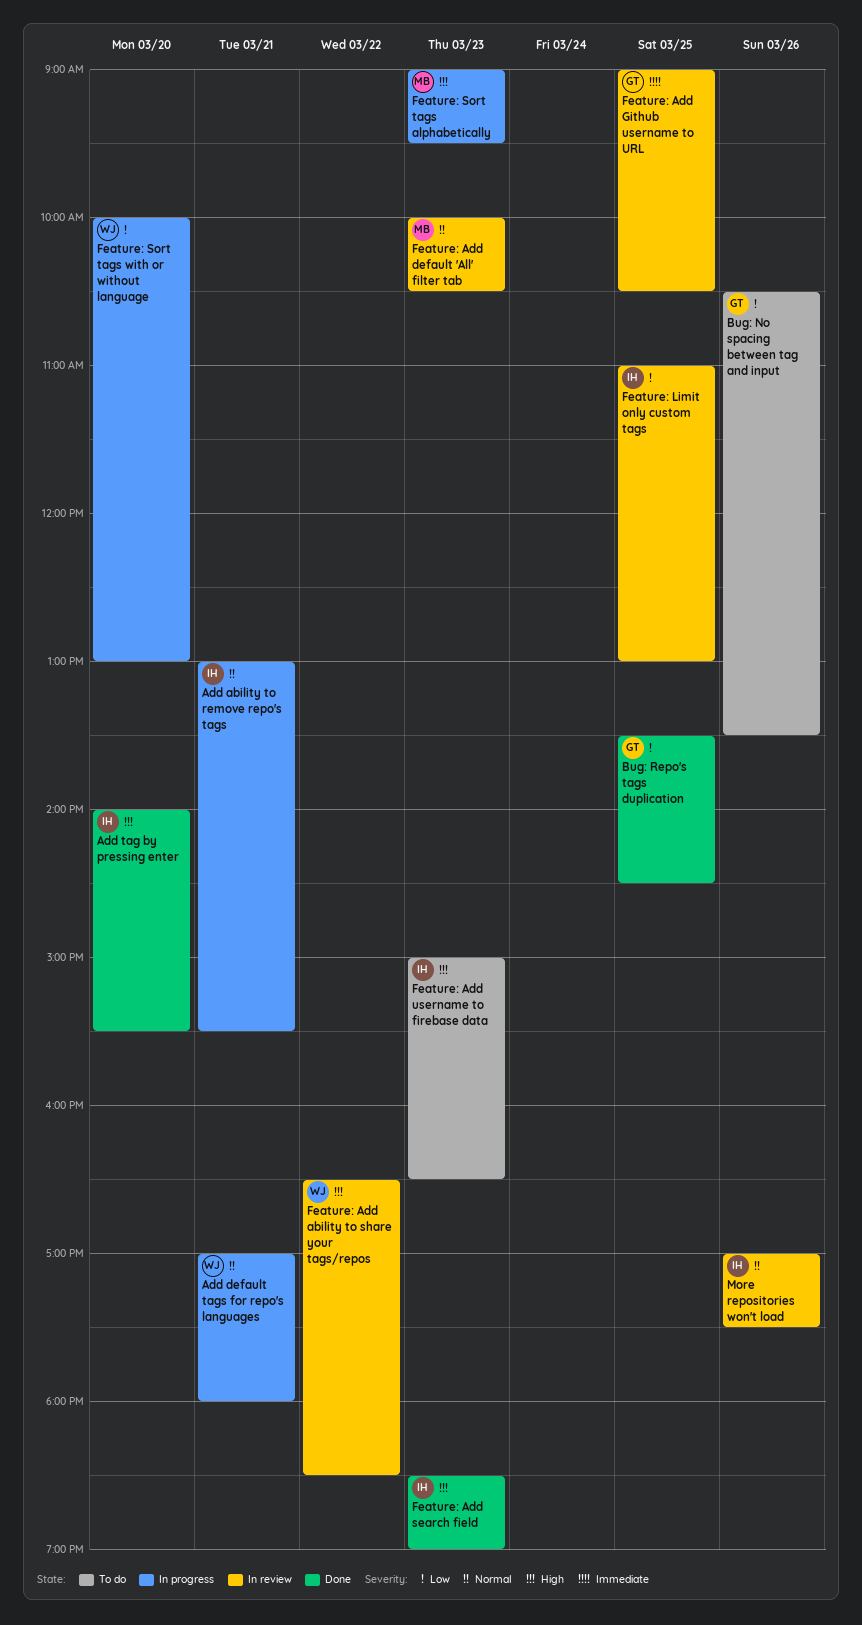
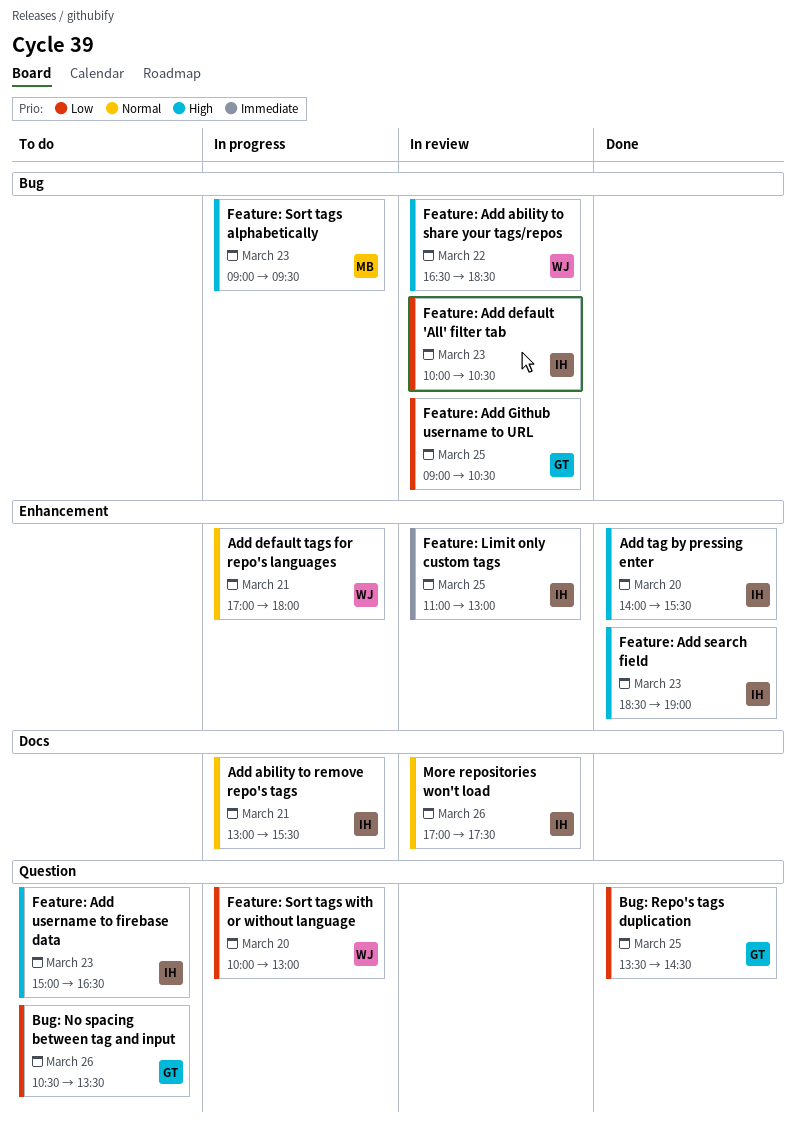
Feature: Add default 'All' filter tab, owner: MB -> IH
Feature: Add default 'All' filter tab, priority: Normal -> Low
Feature: Add Github username to URL, priority: Immediate -> Low
Feature: Limit only custom tags, priority: Low -> Immediate

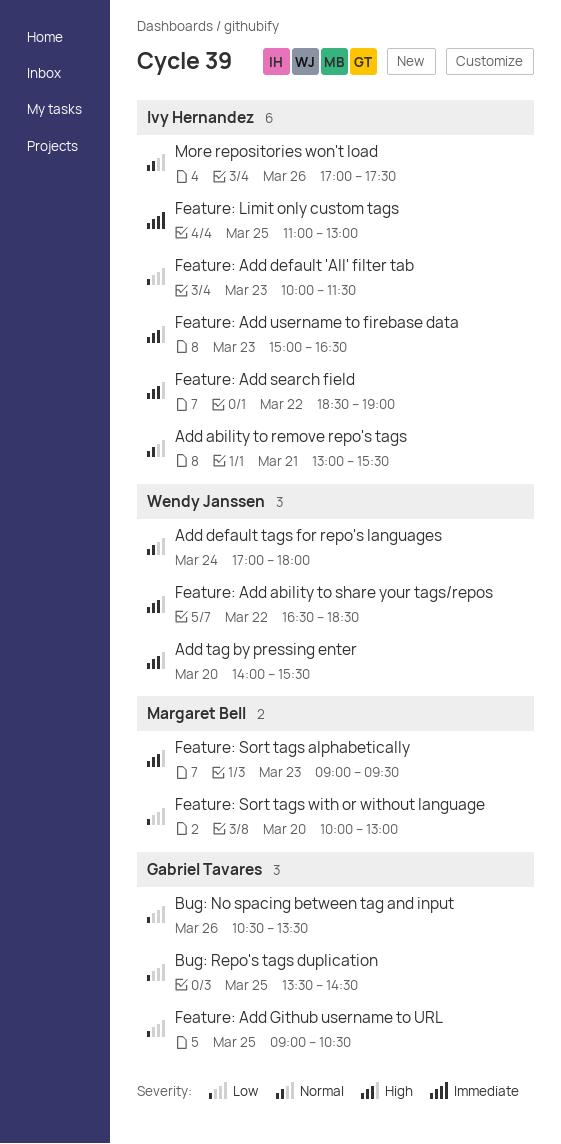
Add default tags for repo's languages, day: Mar 21 -> Mar 24
Add tag by pressing enter, owner: Ivy Hernandez -> Wendy Janssen
Feature: Add default 'All' filter tab, ends: 10:30 -> 11:30
Feature: Add search field, day: Mar 23 -> Mar 22
Feature: Sort tags with or without language, owner: Wendy Janssen -> Margaret Bell

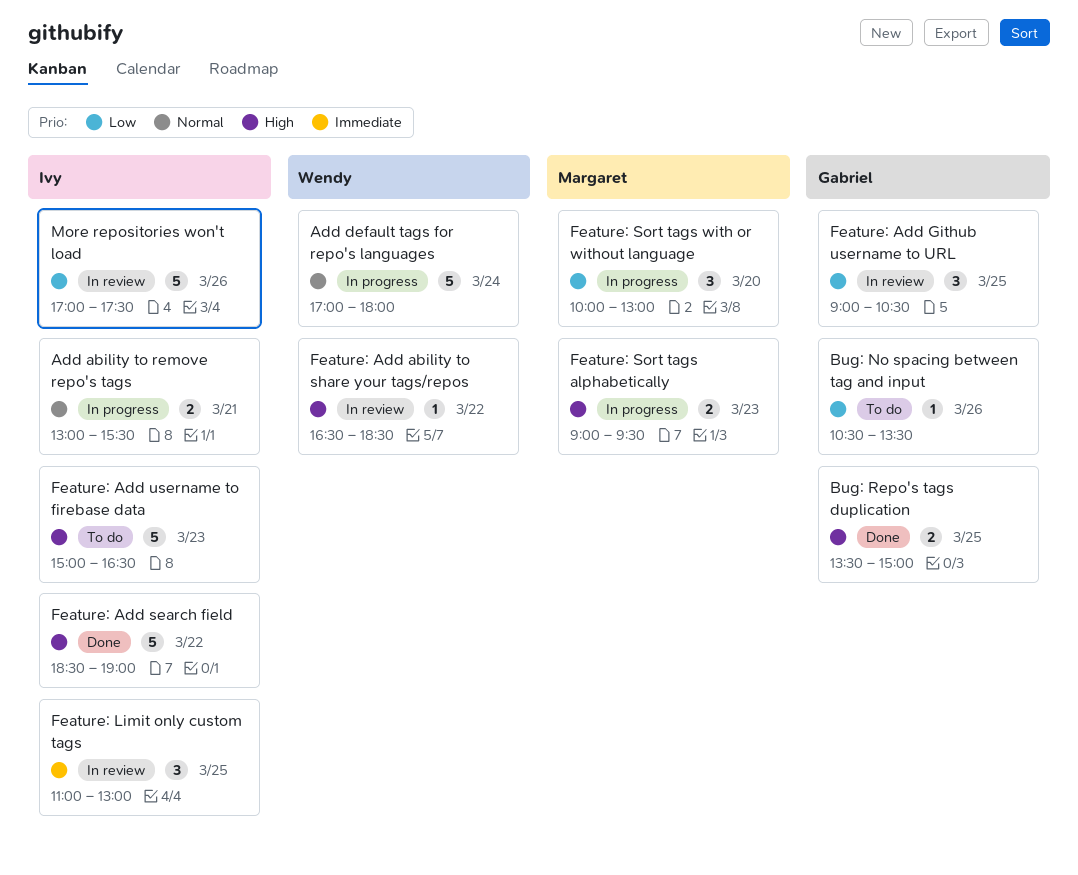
Add tag by pressing enter: present -> none
Bug: Repo's tags duplication, priority: Low -> High
Bug: Repo's tags duplication, ends: 14:30 -> 15:00
Feature: Add default 'All' filter tab: present -> none
More repositories won't load, priority: Normal -> Low

